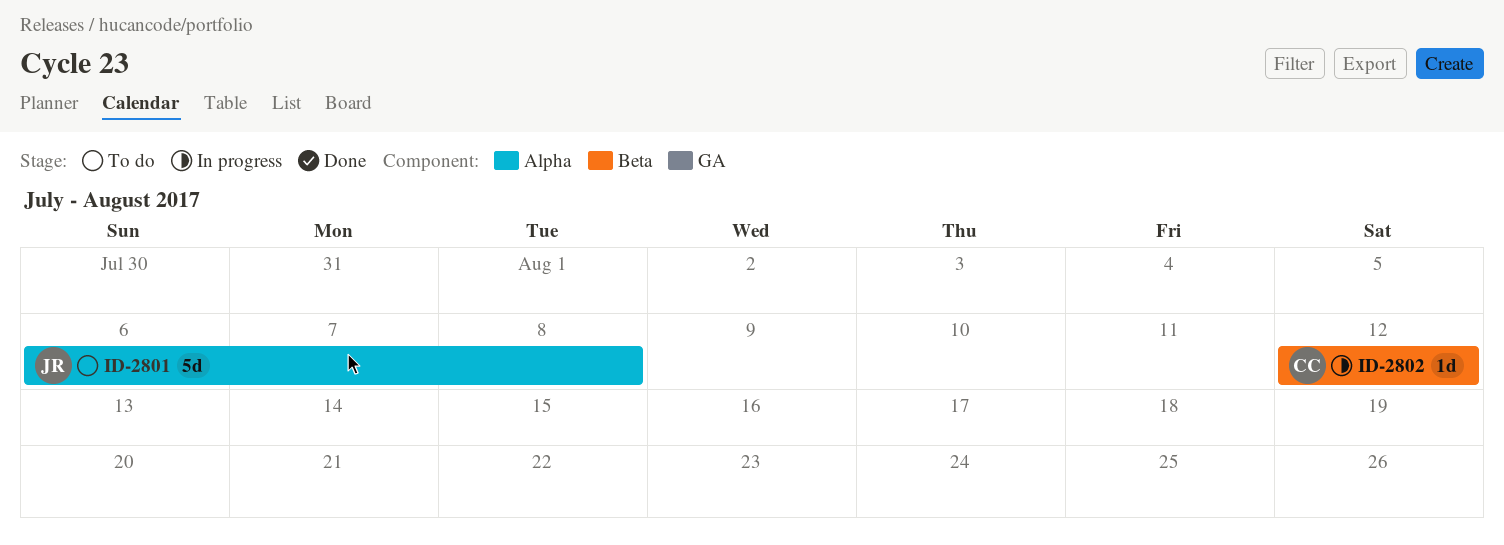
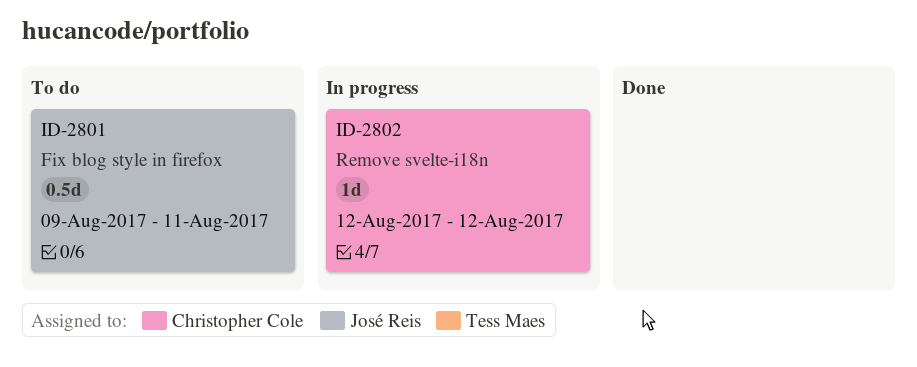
ID-2801, estimate: 5d -> 0.5d
ID-2801, start: Aug 6 -> Aug 9
ID-2801, due: Aug 8 -> Aug 11

